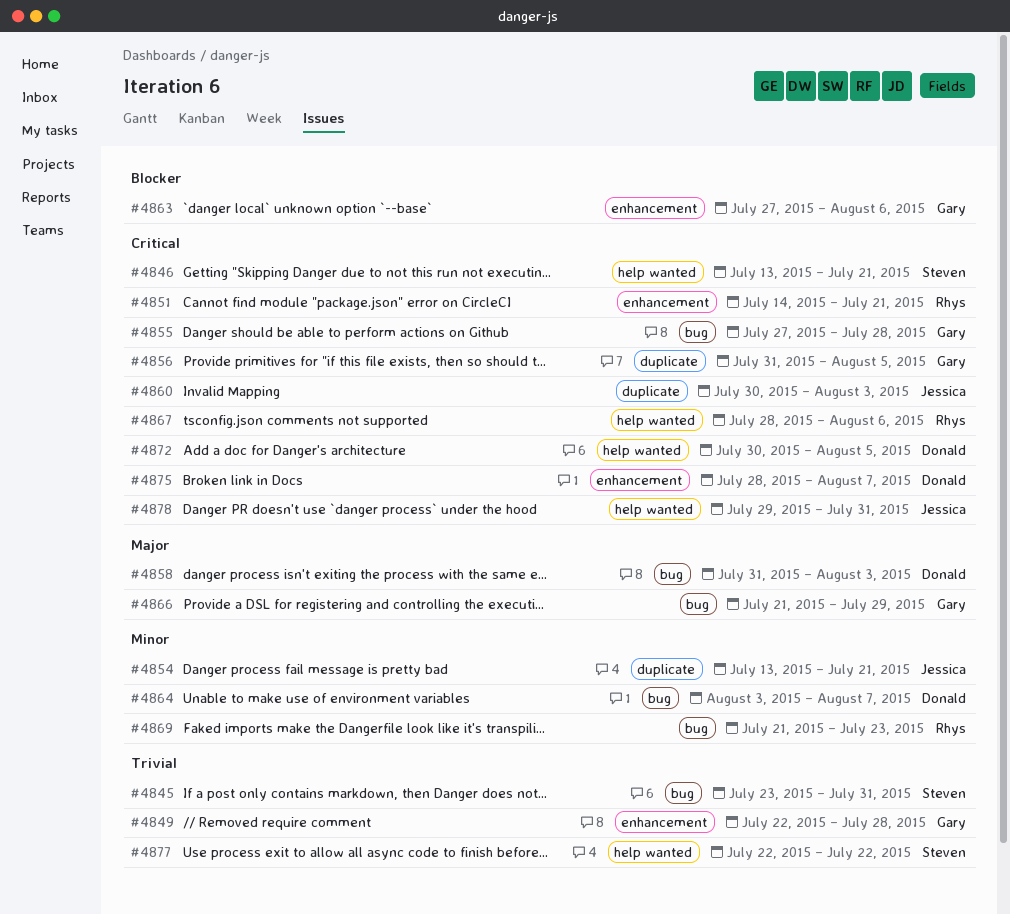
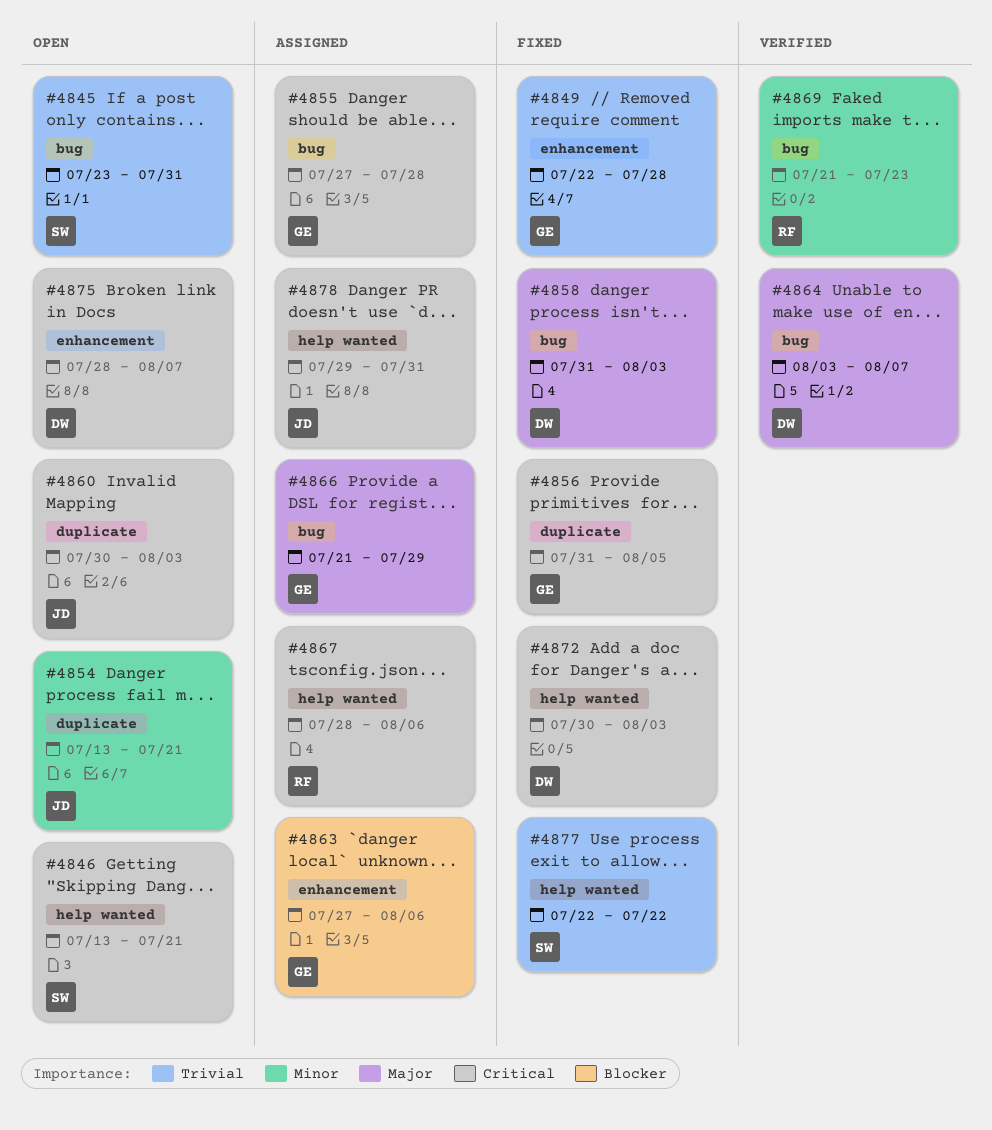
#4851: present -> none
#4864, priority: Minor -> Major
#4872, due: Aug 5 -> Aug 3

